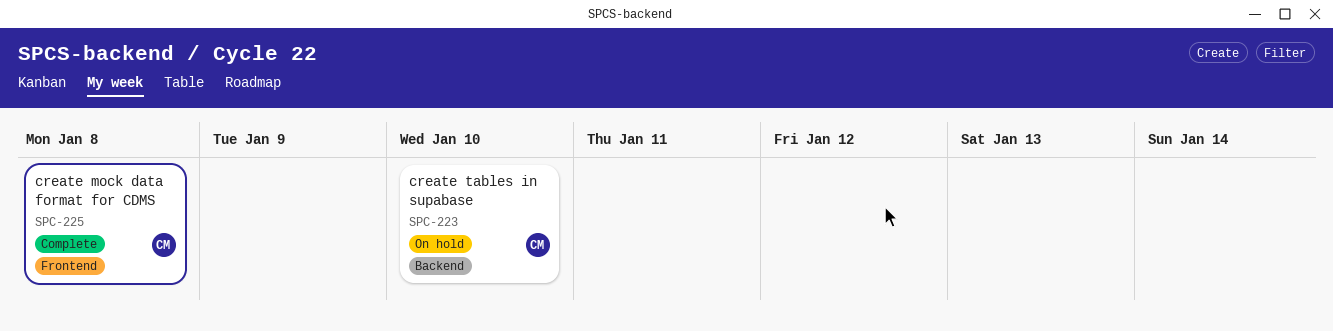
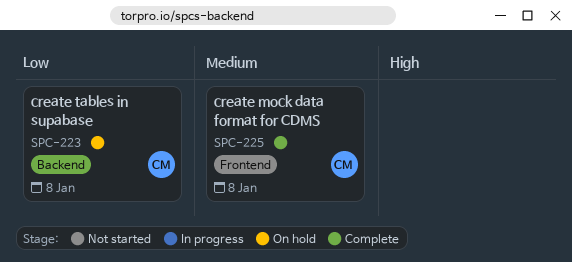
SPC-223, due: Jan 10 -> Jan 8

